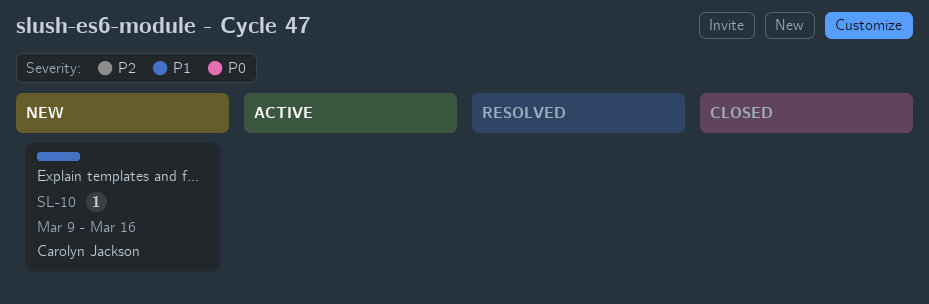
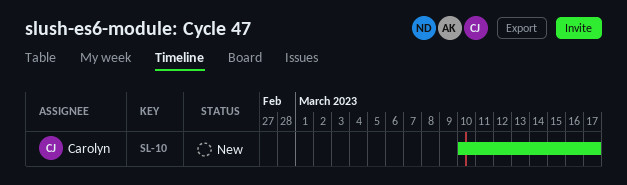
SL-10, start: Mar 9 -> Mar 10
SL-10, due: Mar 16 -> Mar 17

